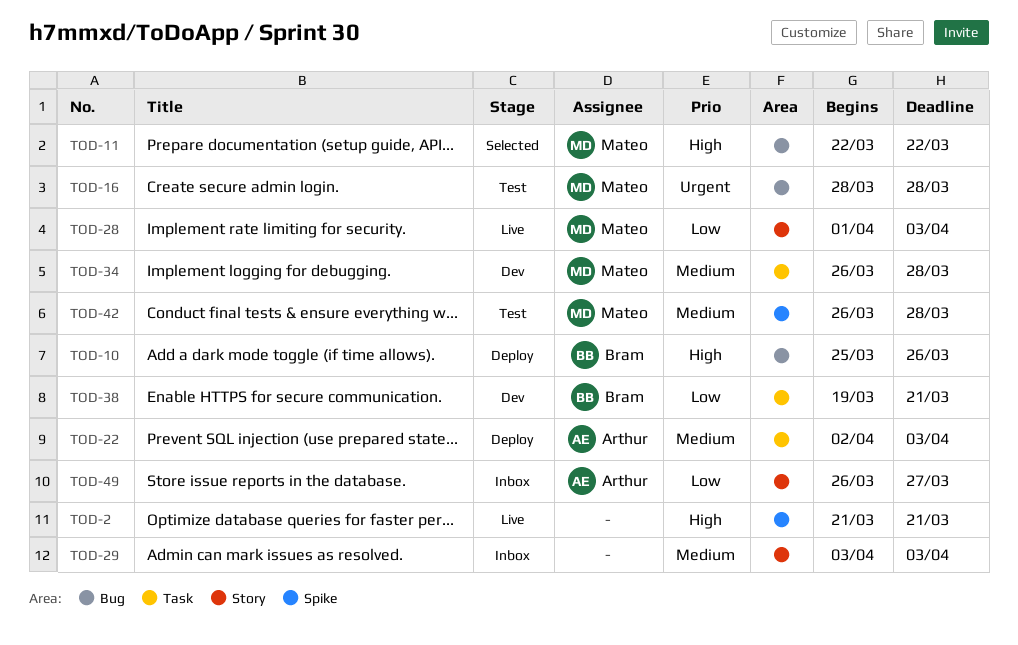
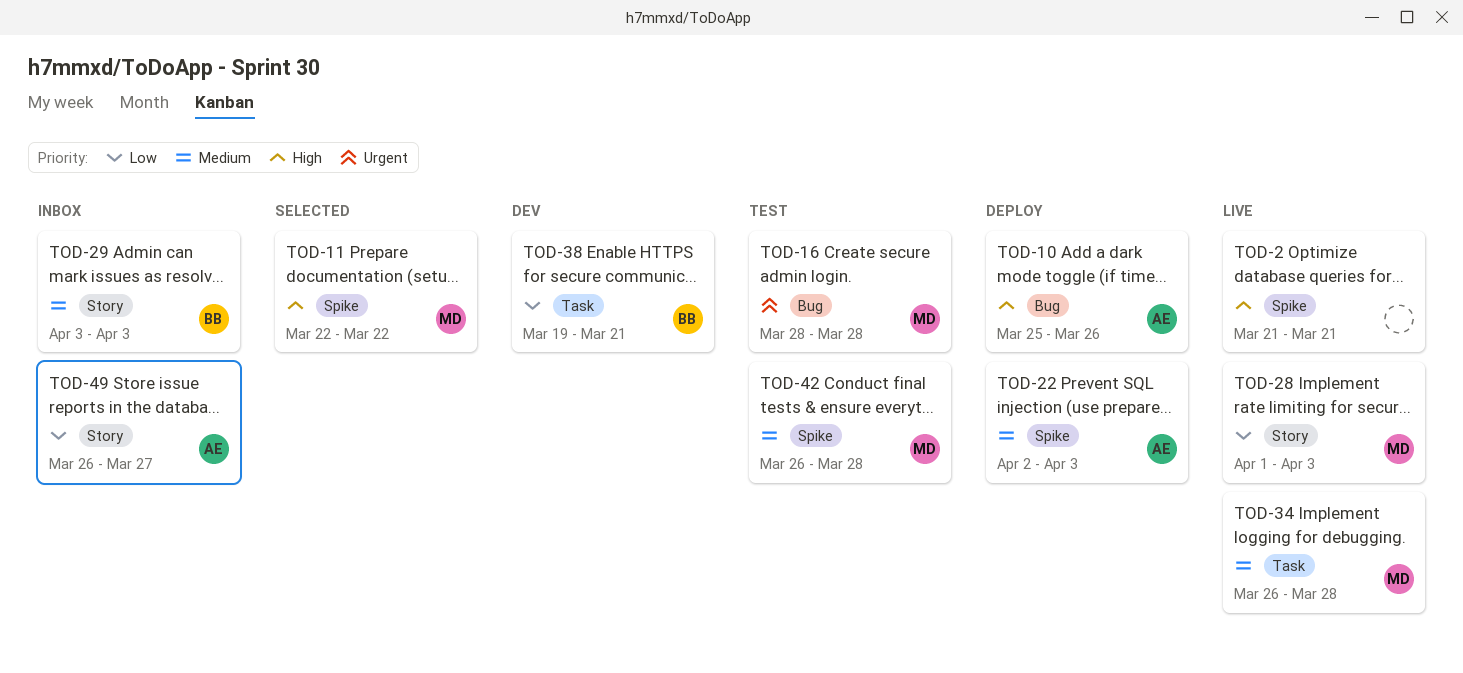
TOD-10, owner: Bram -> Arthur
TOD-11, label: Bug -> Spike
TOD-22, label: Task -> Spike
TOD-29, owner: none -> Bram
TOD-34, status: Dev -> Live

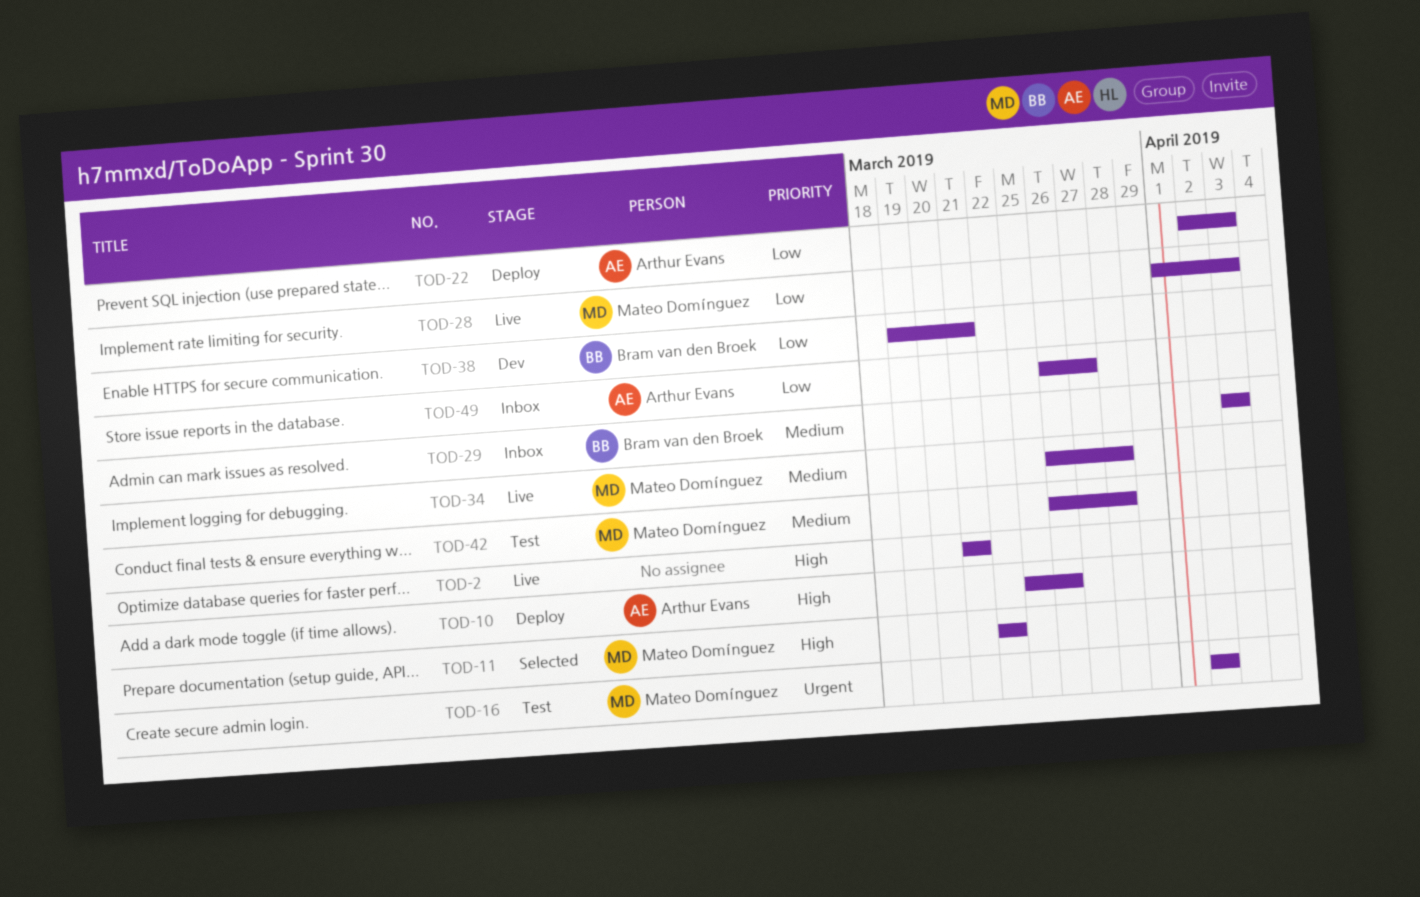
TOD-16, start: Mar 28 -> Apr 2
TOD-16, due: Mar 28 -> Apr 2
TOD-22, priority: Medium -> Low

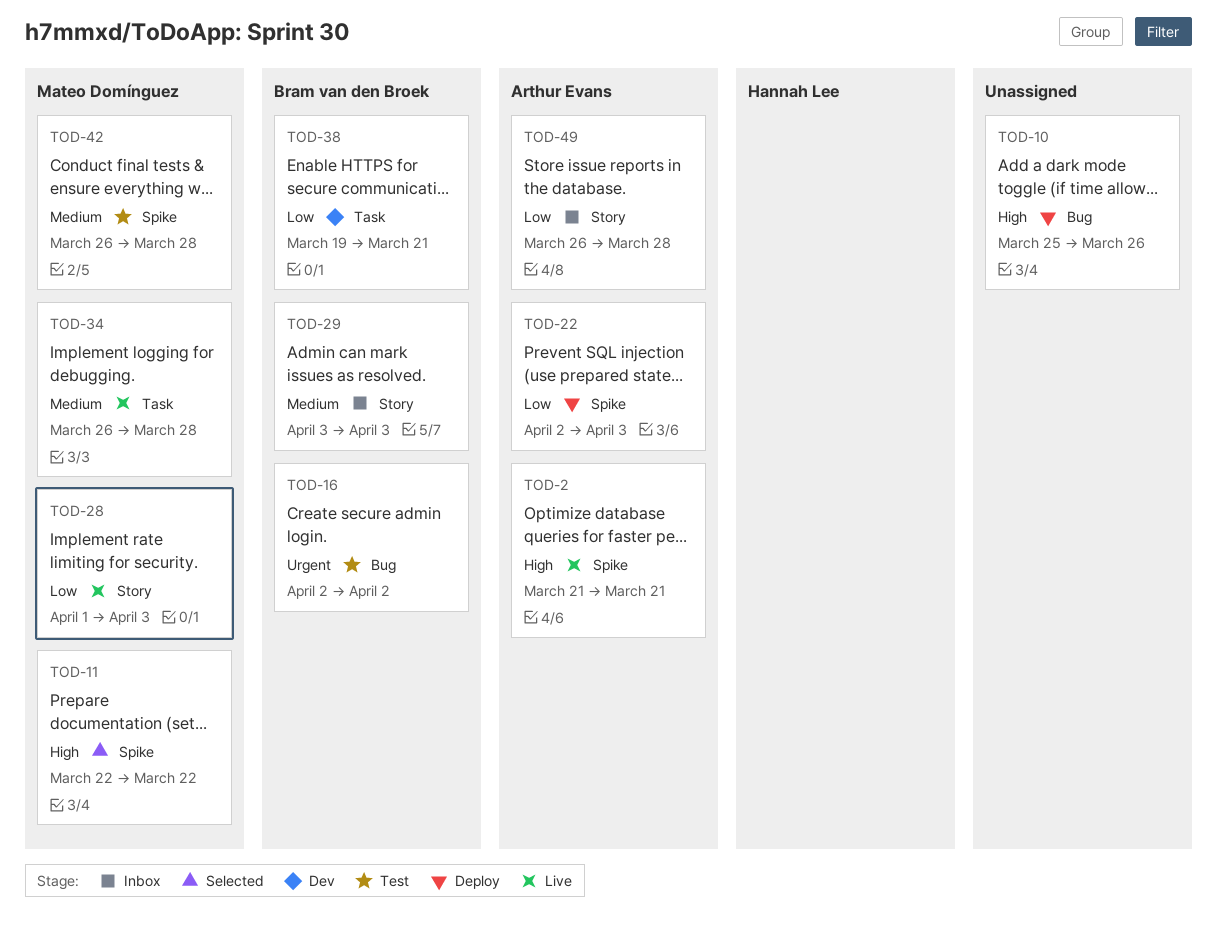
TOD-2, owner: none -> Arthur Evans
TOD-10, owner: Arthur Evans -> none
TOD-16, owner: Mateo Domínguez -> Bram van den Broek
TOD-49, due: Mar 27 -> Mar 28

